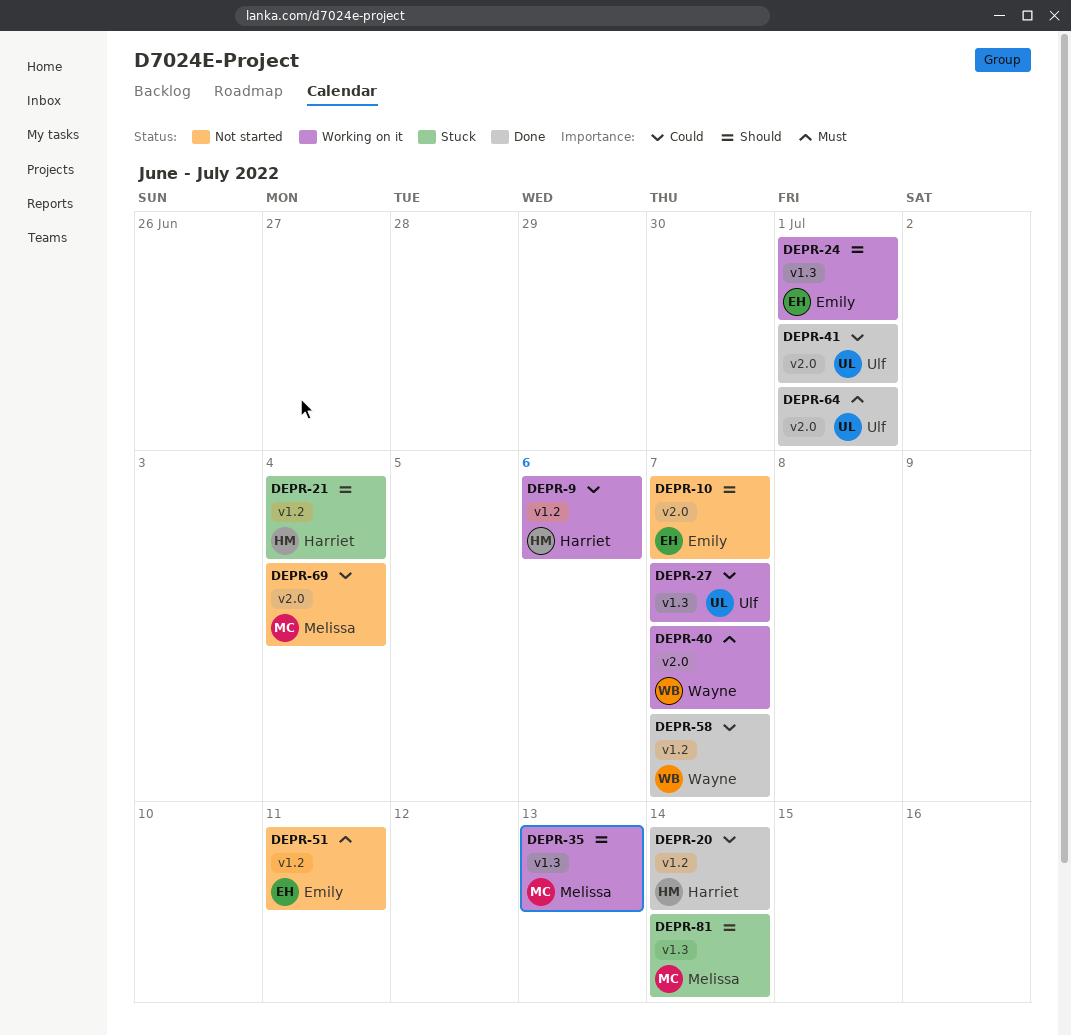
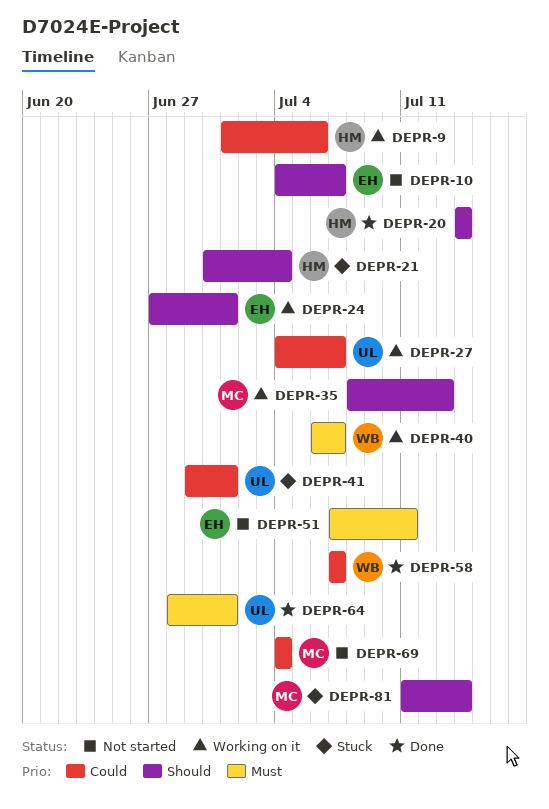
DEPR-20, priority: Could -> Should
DEPR-41, status: Done -> Stuck

